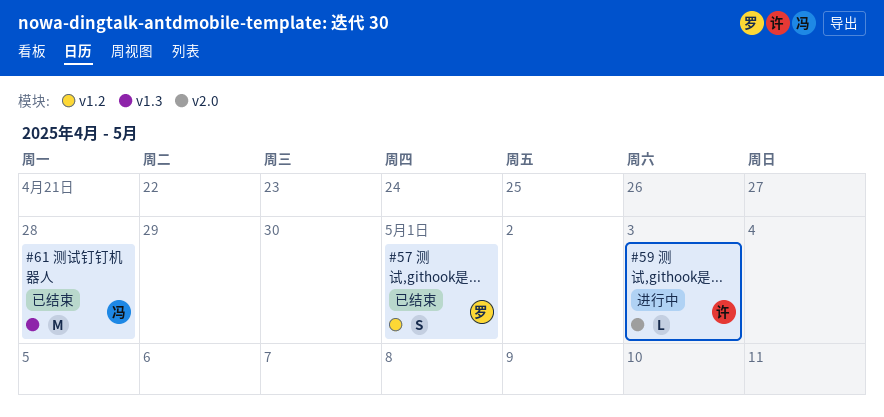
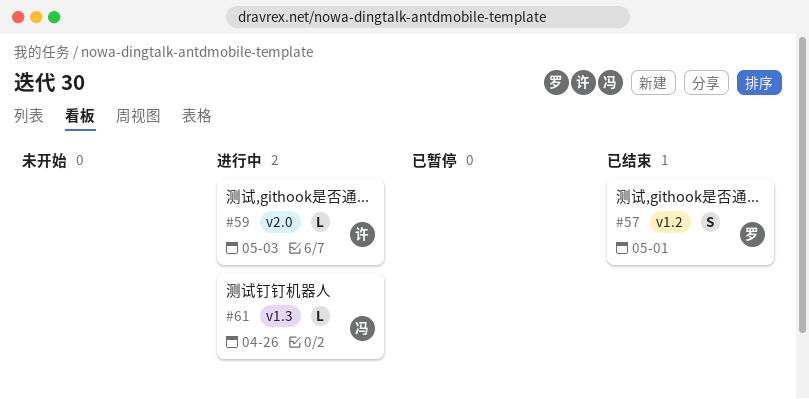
#61, status: 已结束 -> 进行中
#61, estimate: M -> L
#61, due: Apr 28 -> Apr 26

